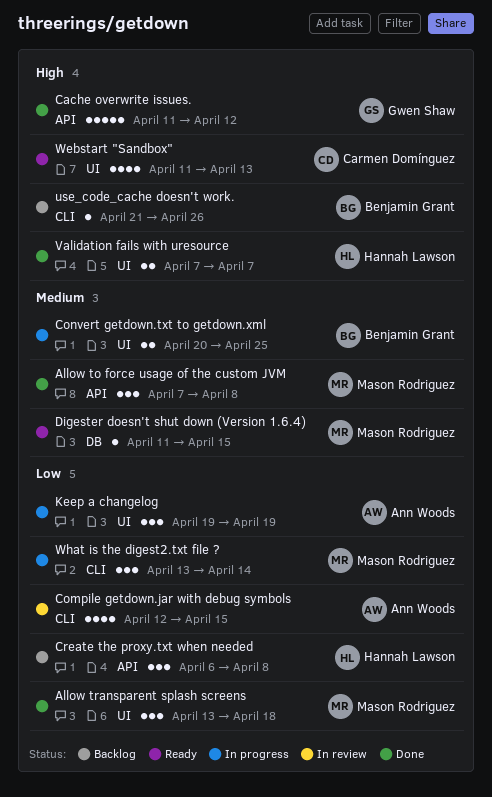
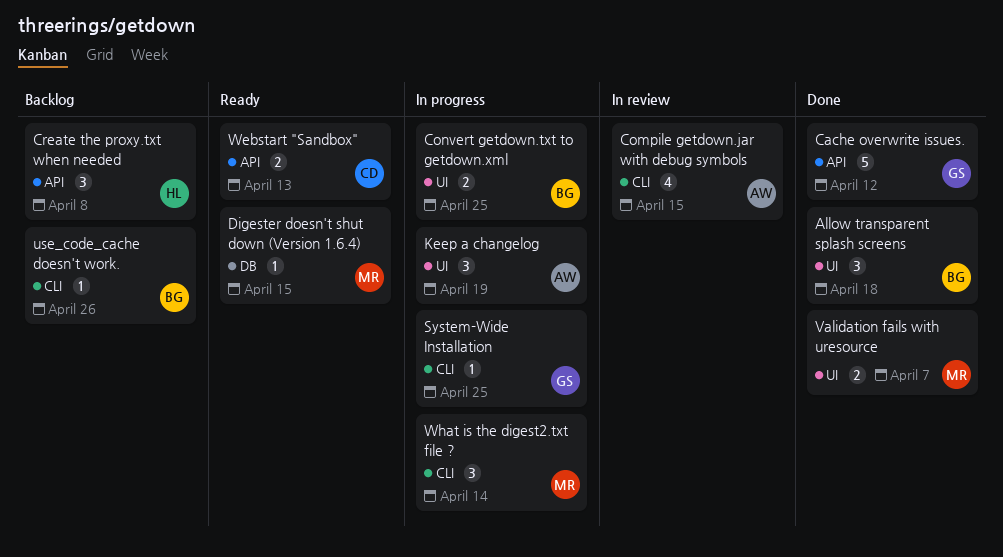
Allow to force usage of the custom JVM: present -> none
Allow transparent splash screens, owner: Mason Rodriguez -> Benjamin Grant
System-Wide Installation: none -> present
Validation fails with uresource, owner: Hannah Lawson -> Mason Rodriguez
Webstart "Sandbox", label: UI -> API
Webstart "Sandbox", estimate: 4 -> 2

